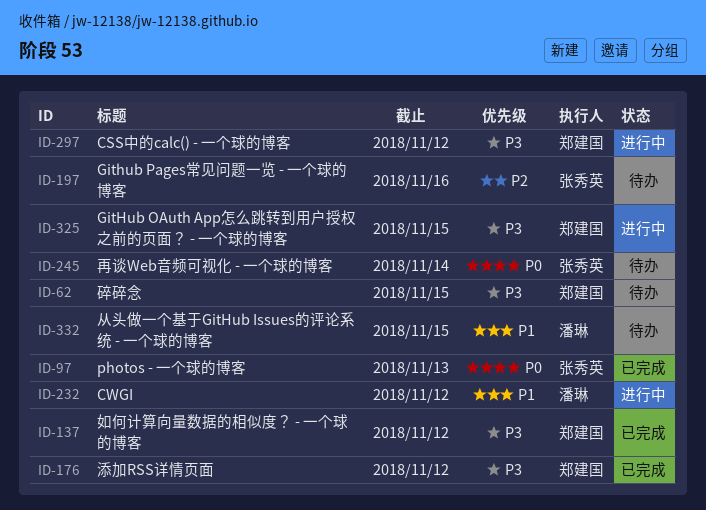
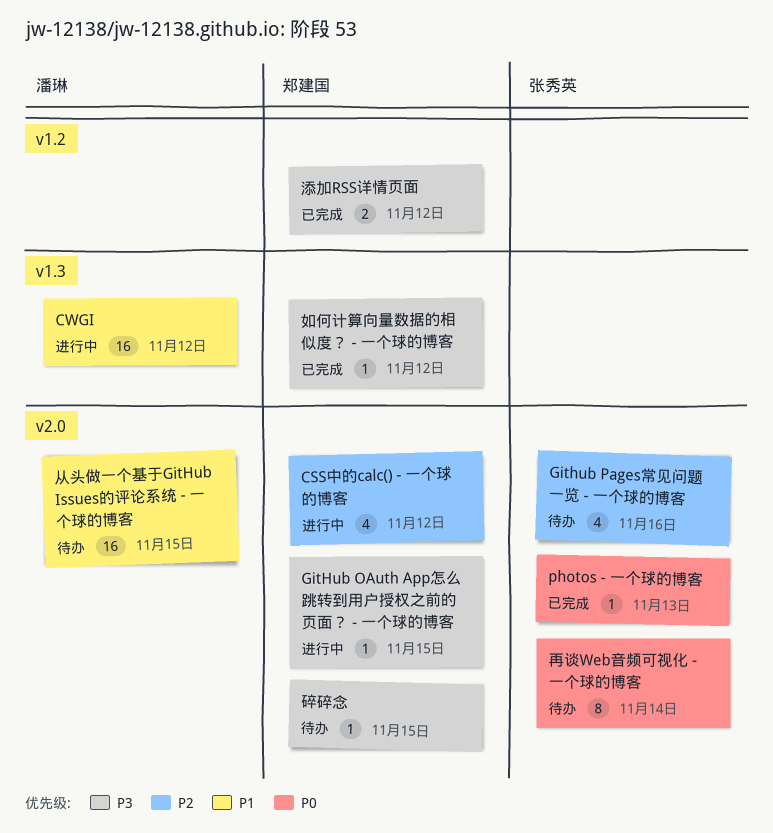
CSS中的calc() - 一个球的博客, priority: P3 -> P2

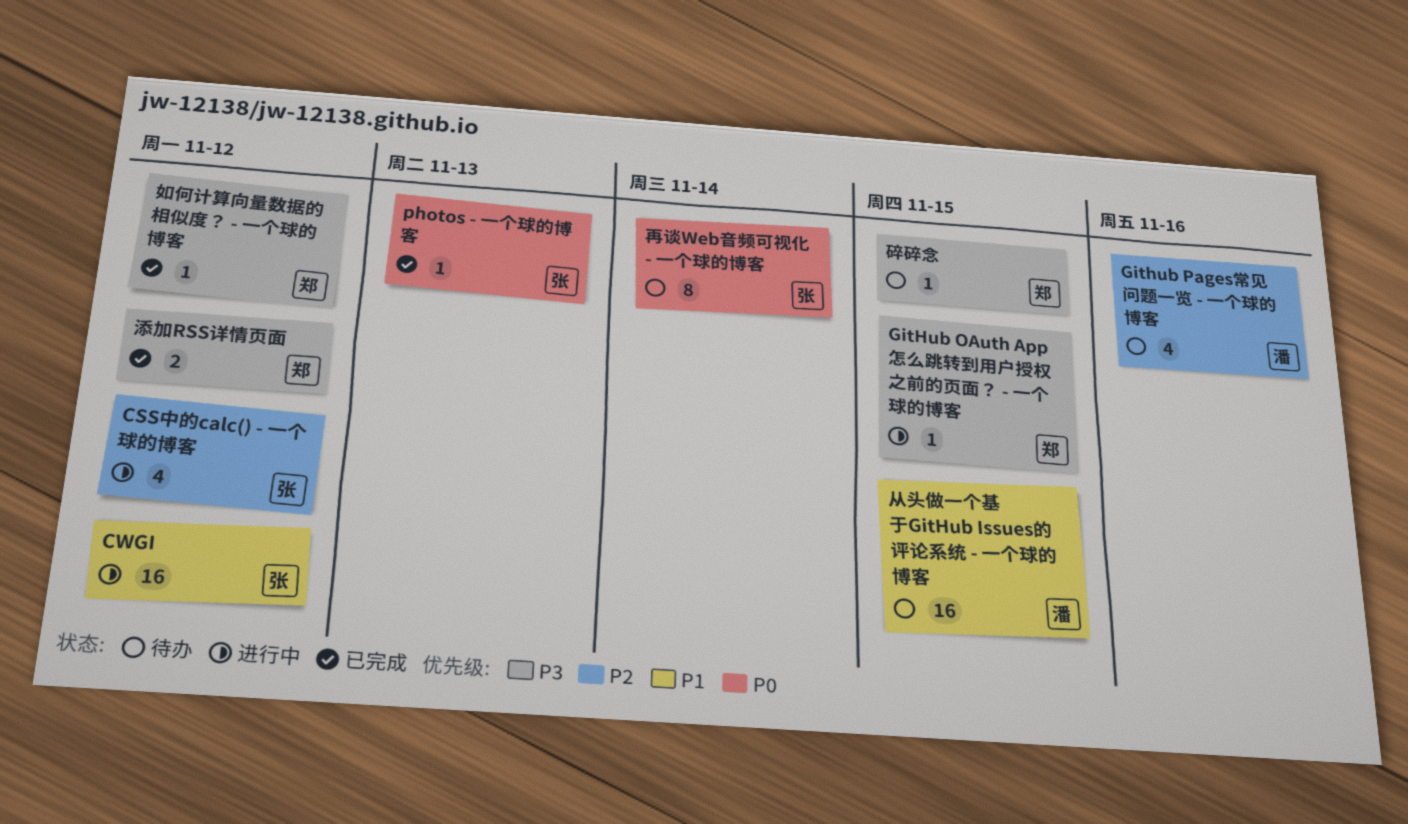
CSS中的calc() - 一个球的博客, owner: 郑建国 -> 张秀英
CWGI, owner: 潘琳 -> 张秀英
Github Pages常见问题一览 - 一个球的博客, owner: 张秀英 -> 潘琳

